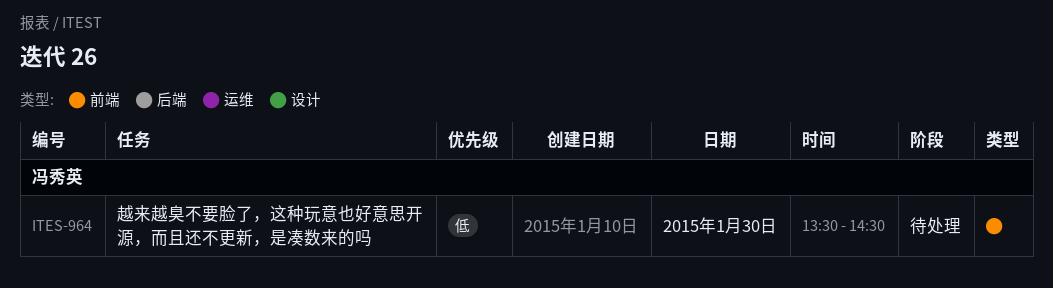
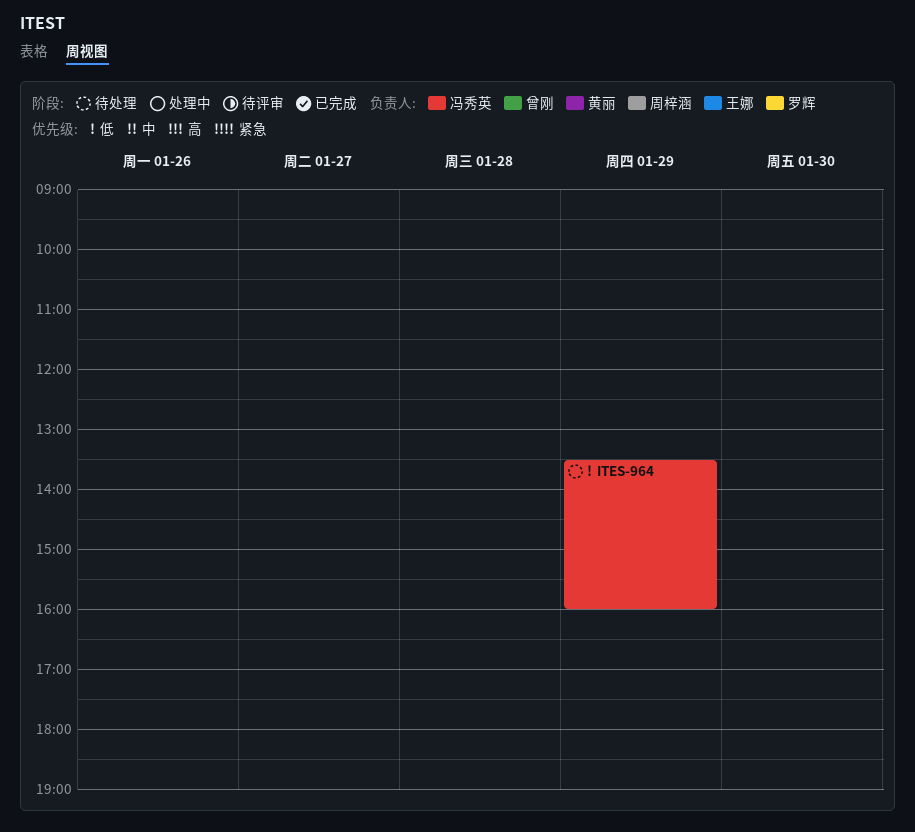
ITES-964, day: Jan 30 -> Jan 29
ITES-964, ends: 14:30 -> 16:00

